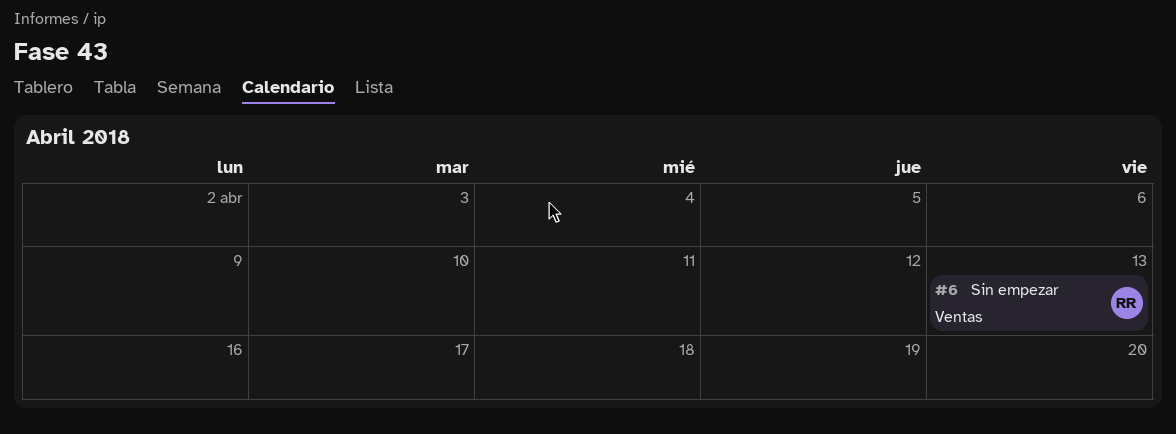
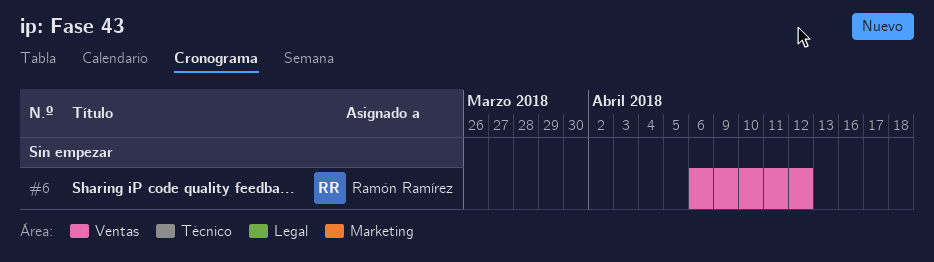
#6, due: Apr 13 -> Apr 12

